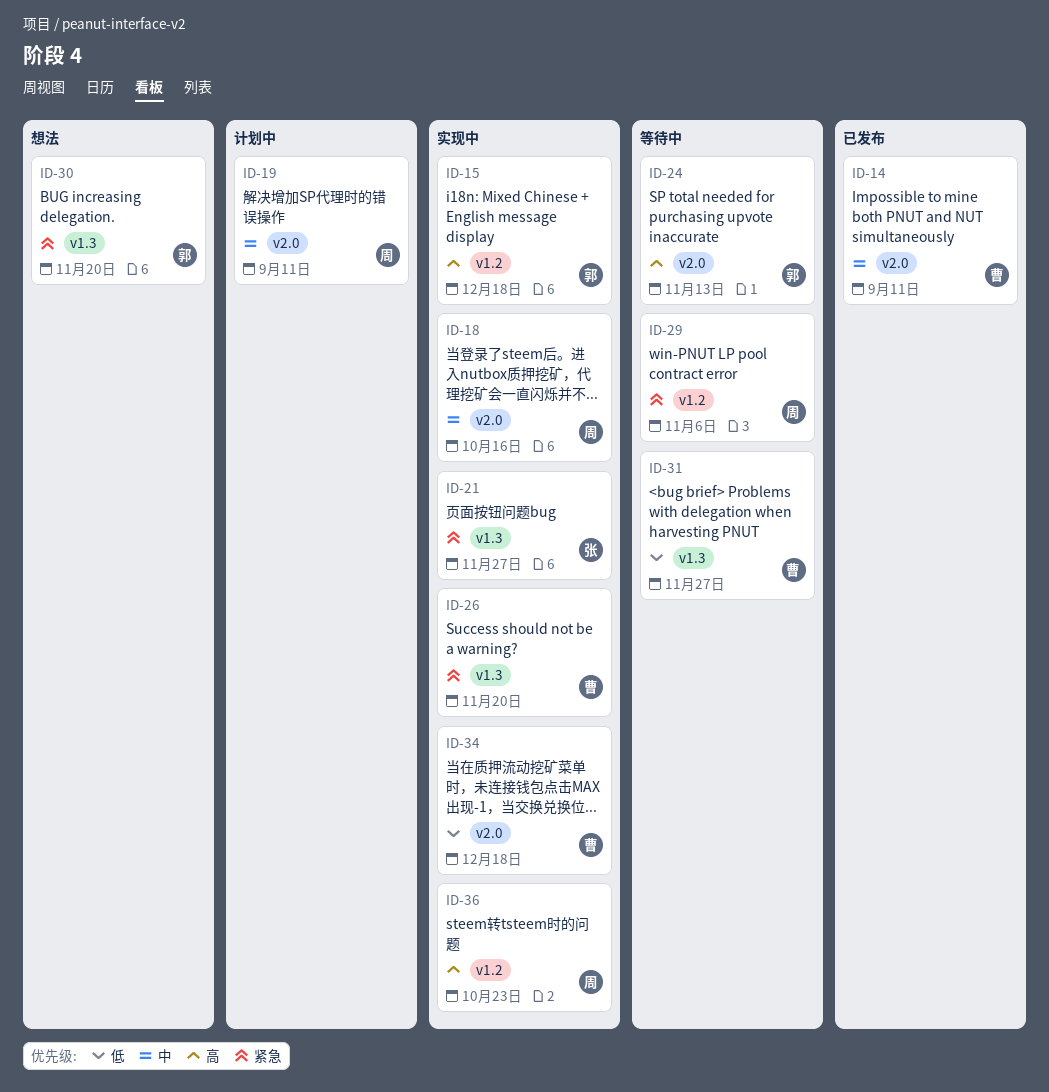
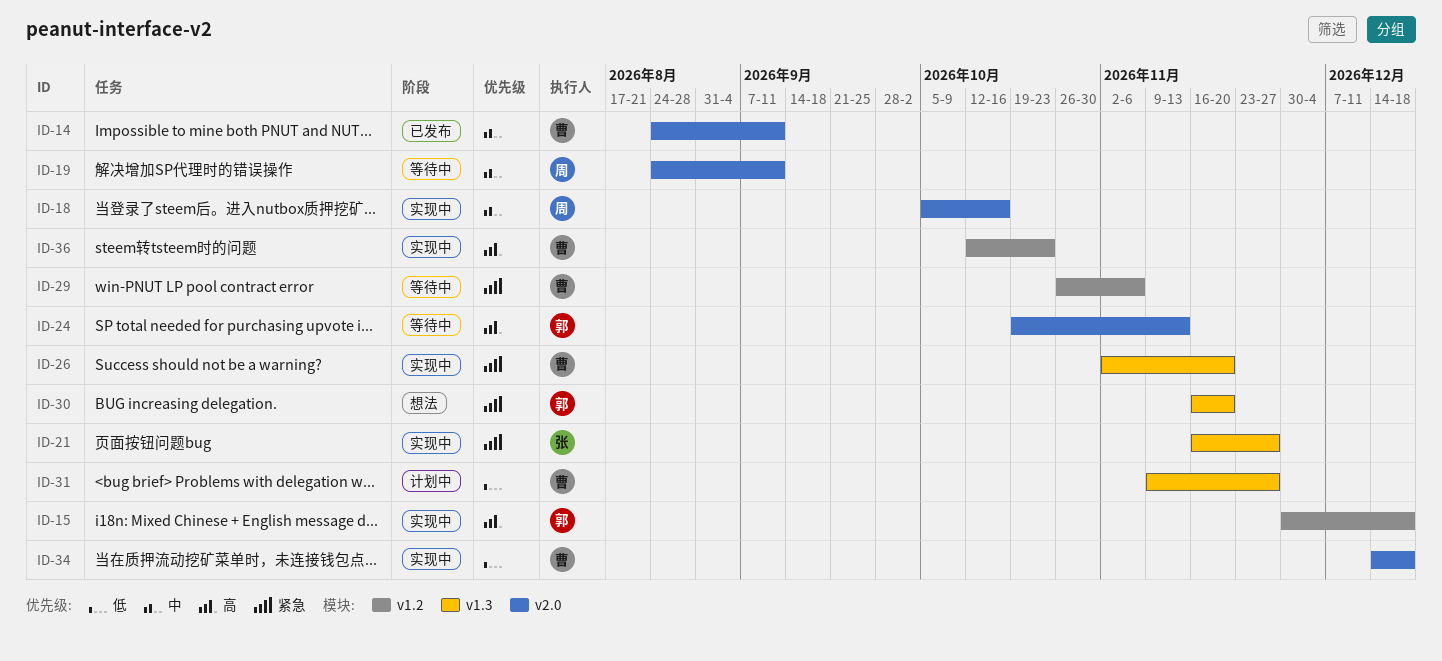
ID-19, status: 计划中 -> 等待中
ID-29, owner: 周 -> 曹
ID-31, status: 等待中 -> 计划中
ID-36, owner: 周 -> 曹

